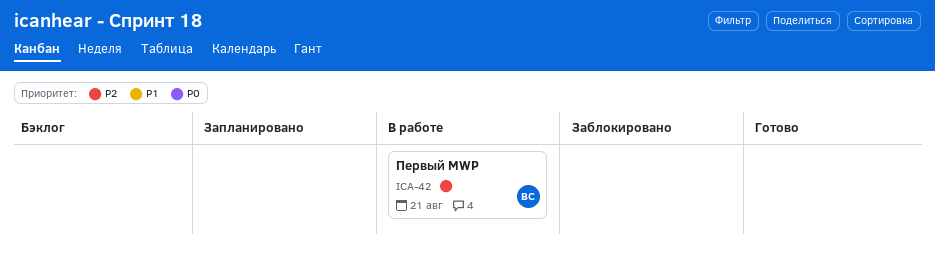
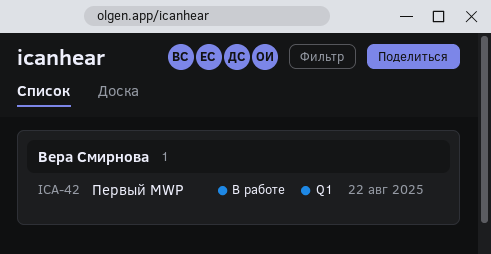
ICA-42, due: Aug 21 -> Aug 22

